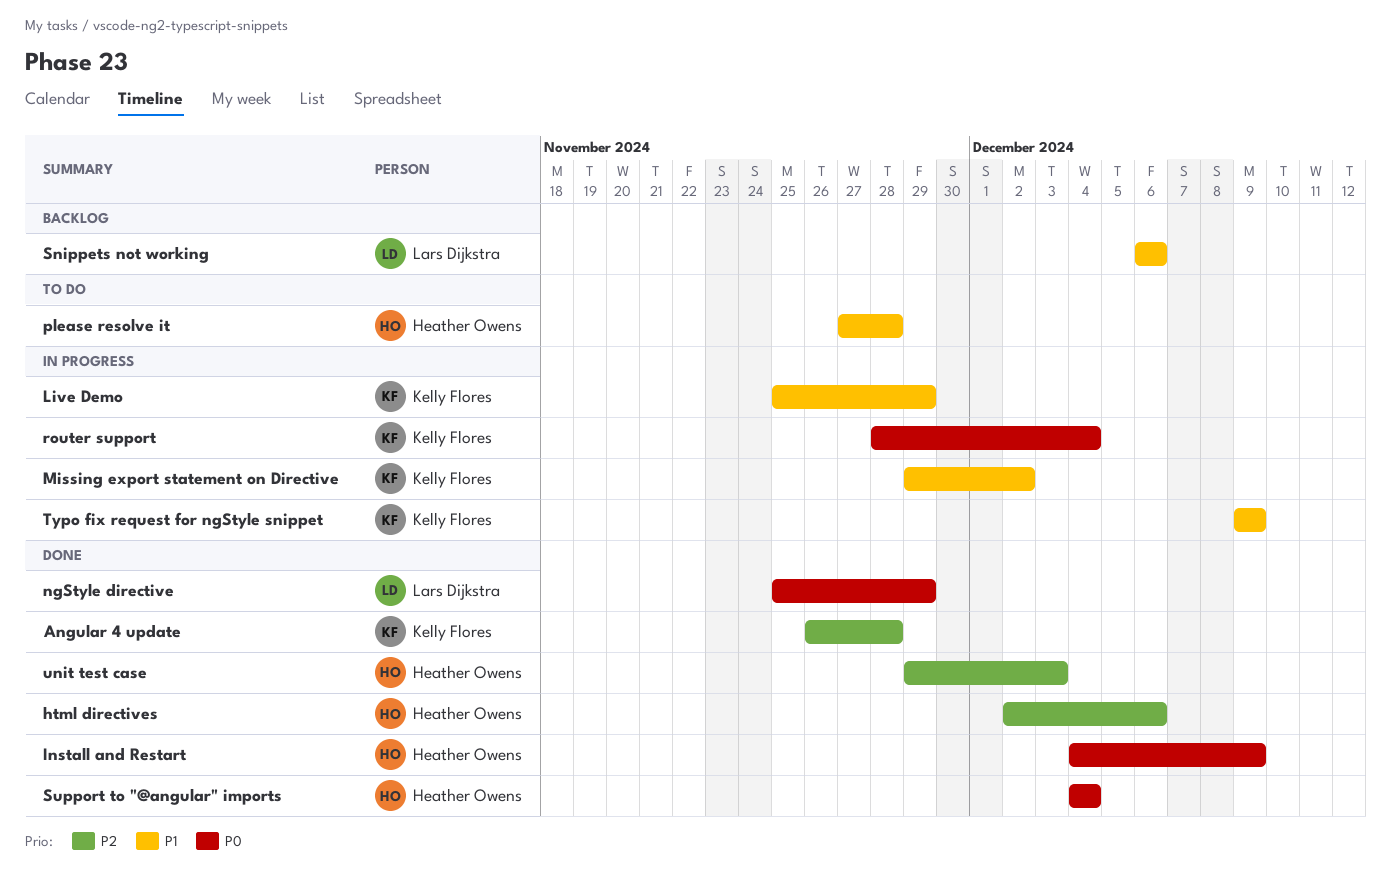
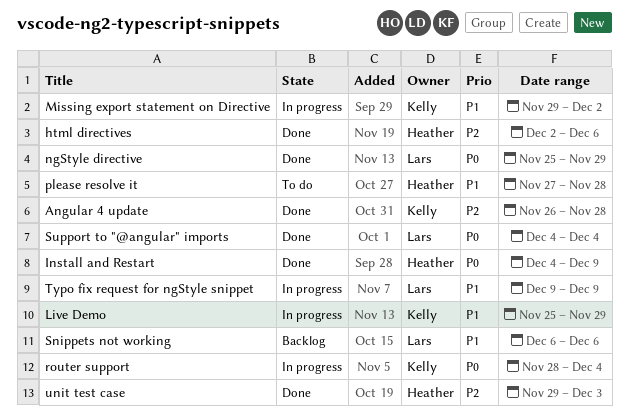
Support to "@angular" imports, owner: Heather Owens -> Lars Dijkstra
Typo fix request for ngStyle snippet, owner: Kelly Flores -> Lars Dijkstra

